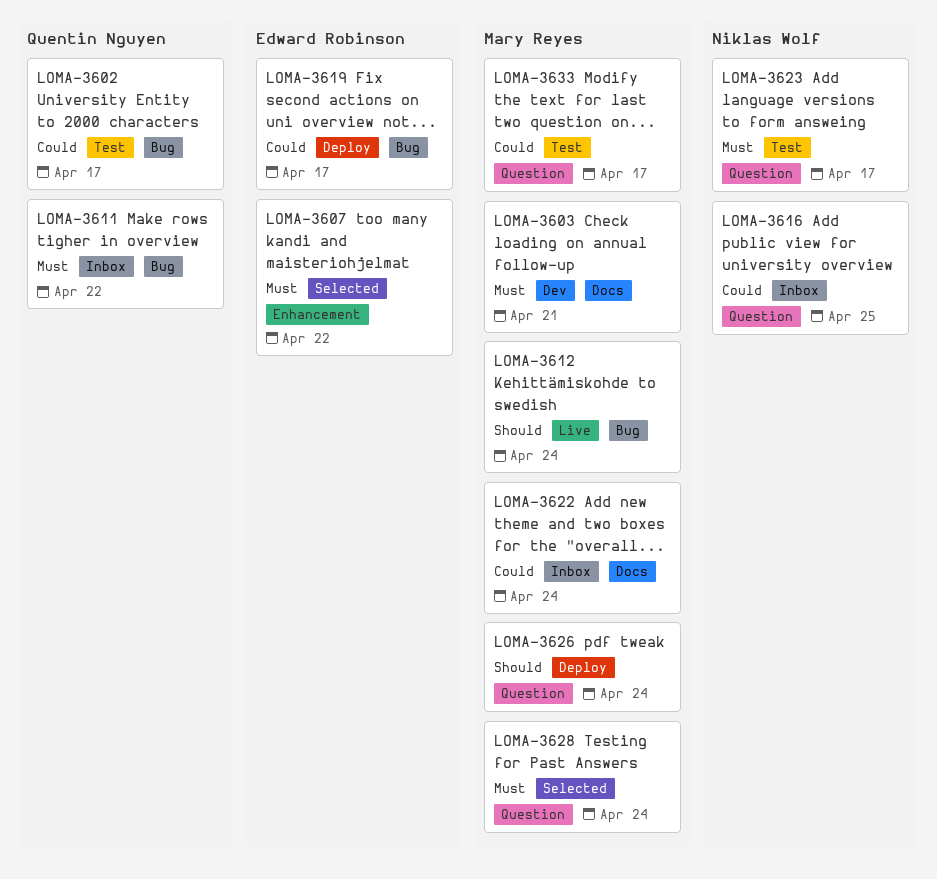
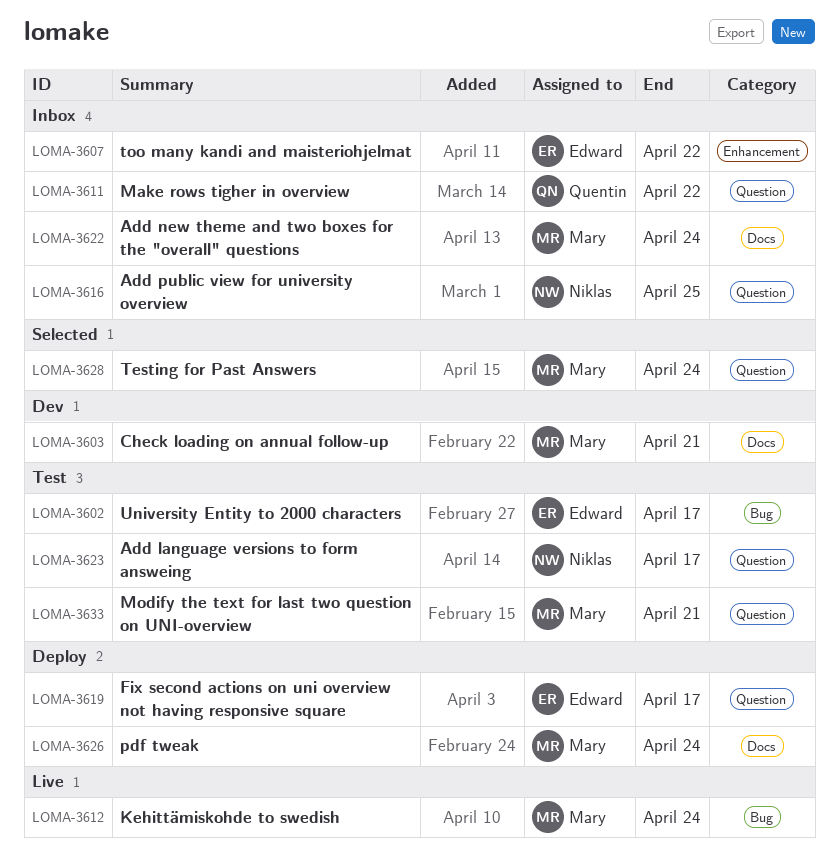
LOMA-3602, owner: Quentin Nguyen -> Edward Robinson
LOMA-3607, status: Selected -> Inbox
LOMA-3611, label: Bug -> Question
LOMA-3619, label: Bug -> Question
LOMA-3626, label: Question -> Docs
LOMA-3633, due: Apr 17 -> Apr 21

